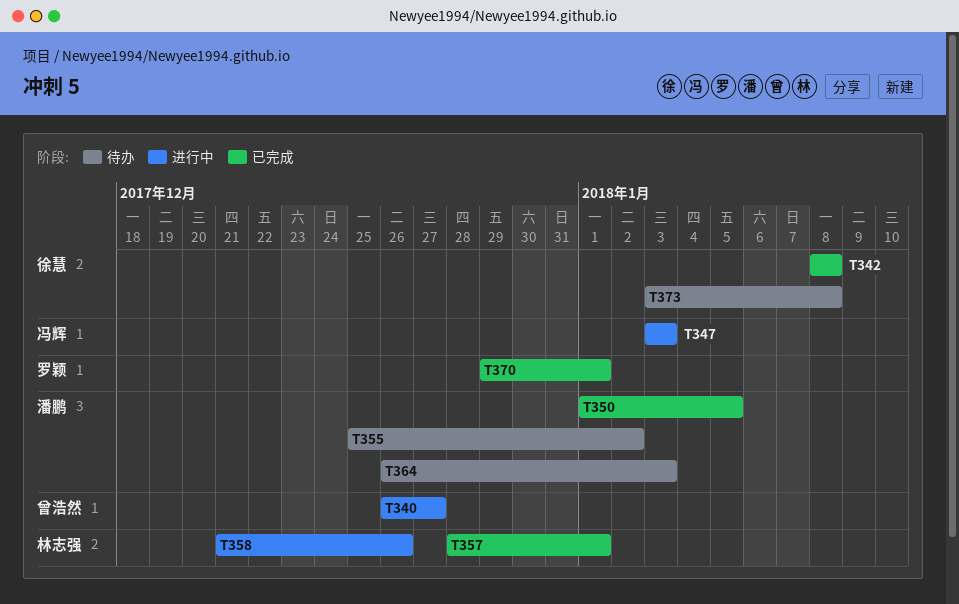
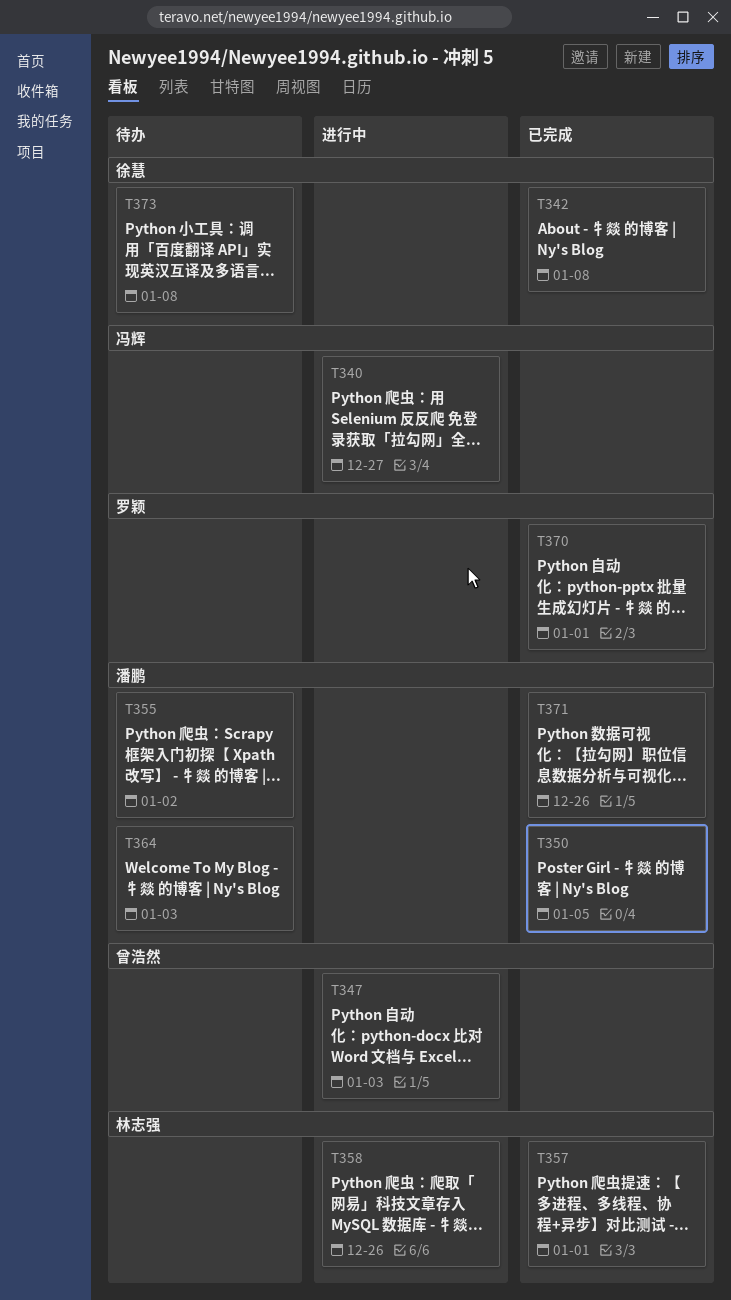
T340, owner: 曾浩然 -> 冯辉
T347, owner: 冯辉 -> 曾浩然
T371: none -> present

